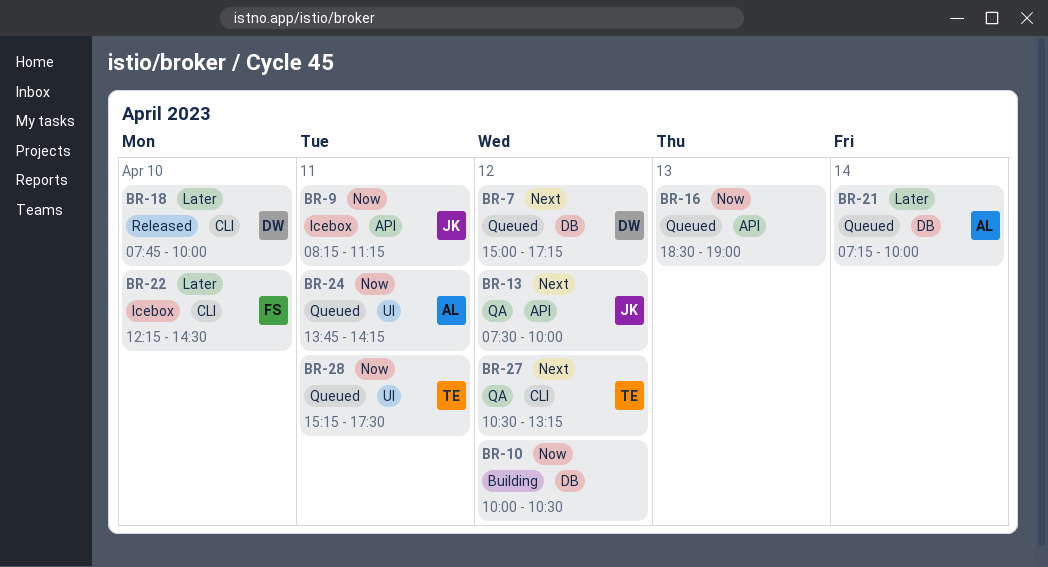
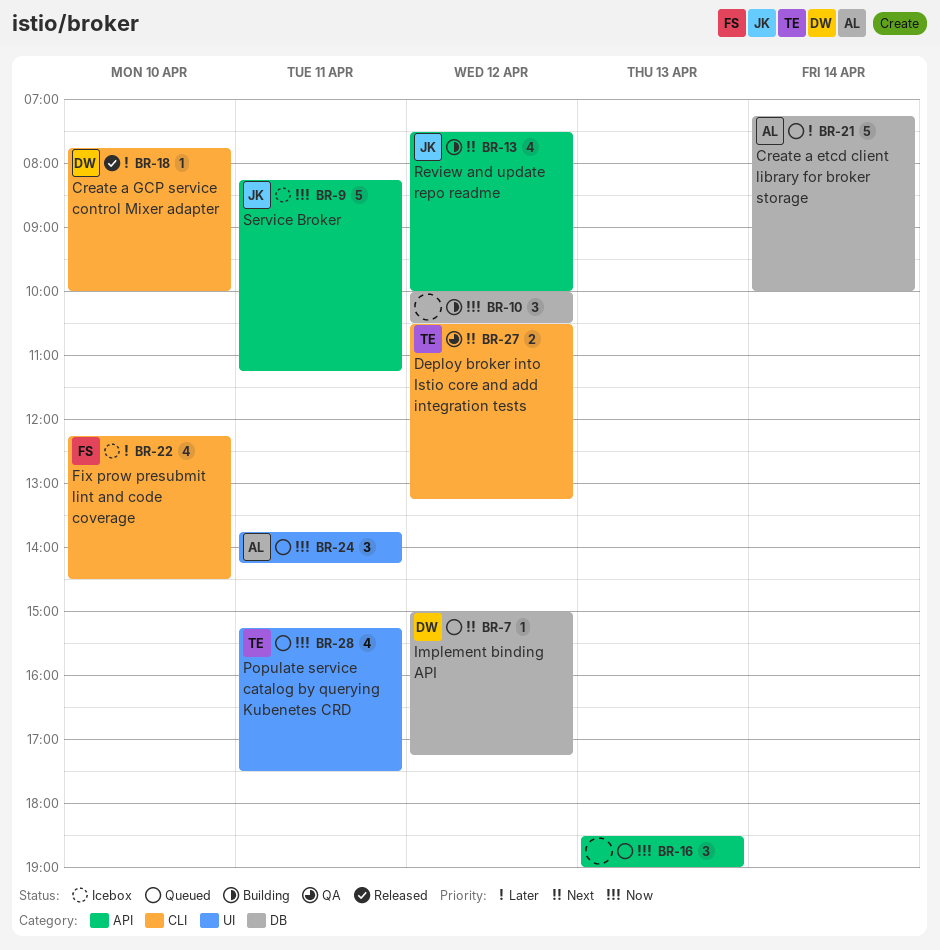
BR-13, status: QA -> Building

